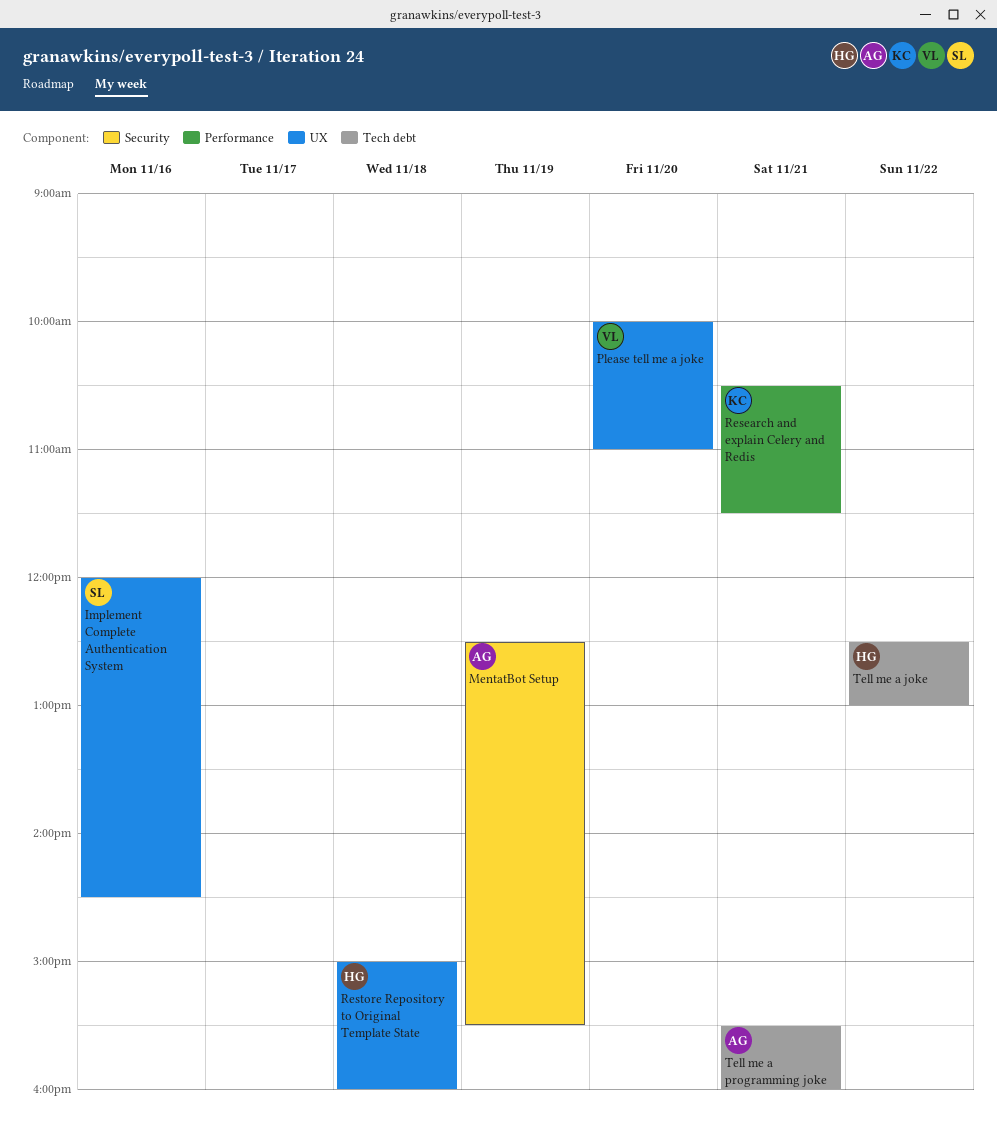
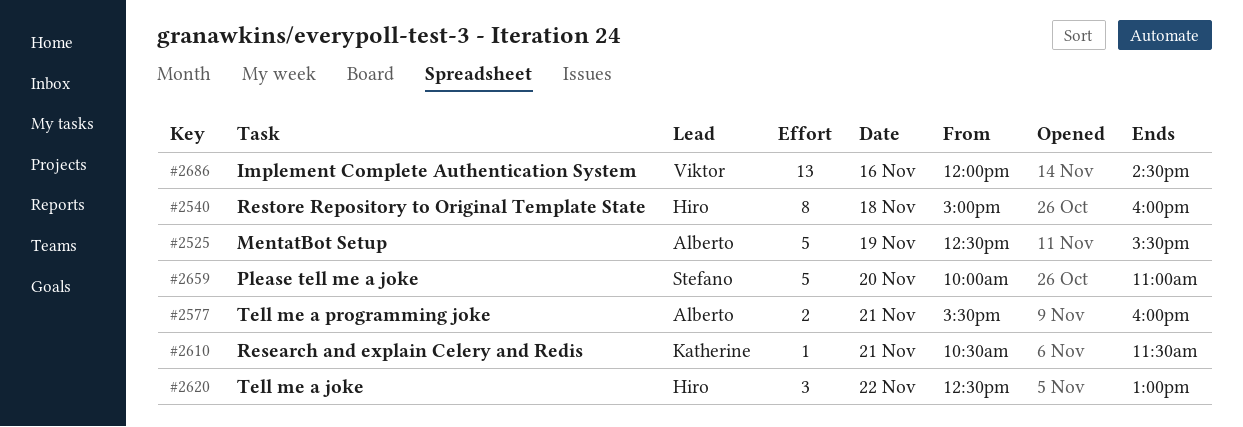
Implement Complete Authentication System, owner: Stefano -> Viktor
Please tell me a joke, owner: Viktor -> Stefano

